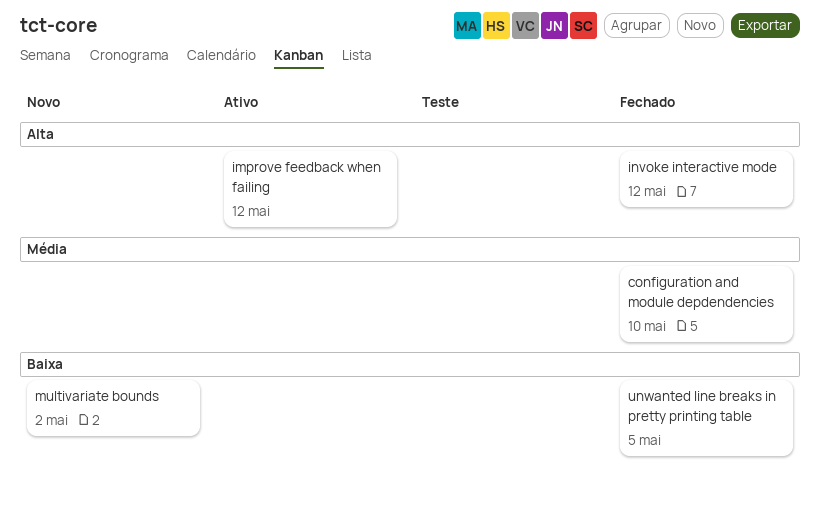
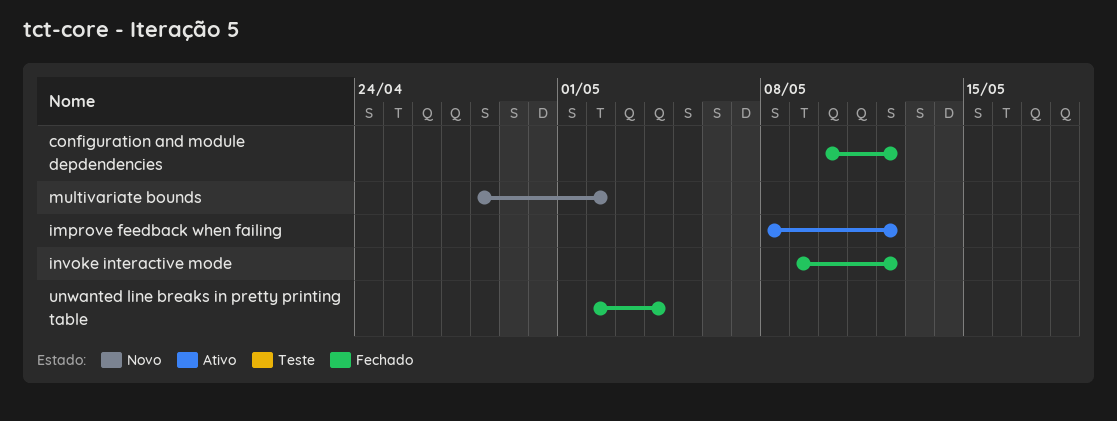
configuration and module depdendencies, due: May 10 -> May 12
unwanted line breaks in pretty printing table, due: May 5 -> May 4

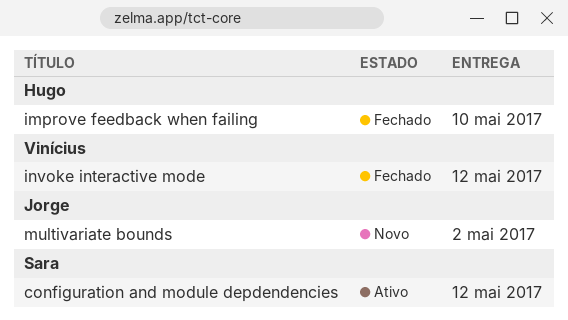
configuration and module depdendencies, status: Fechado -> Ativo
improve feedback when failing, status: Ativo -> Fechado
improve feedback when failing, due: May 12 -> May 10
unwanted line breaks in pretty printing table: present -> none

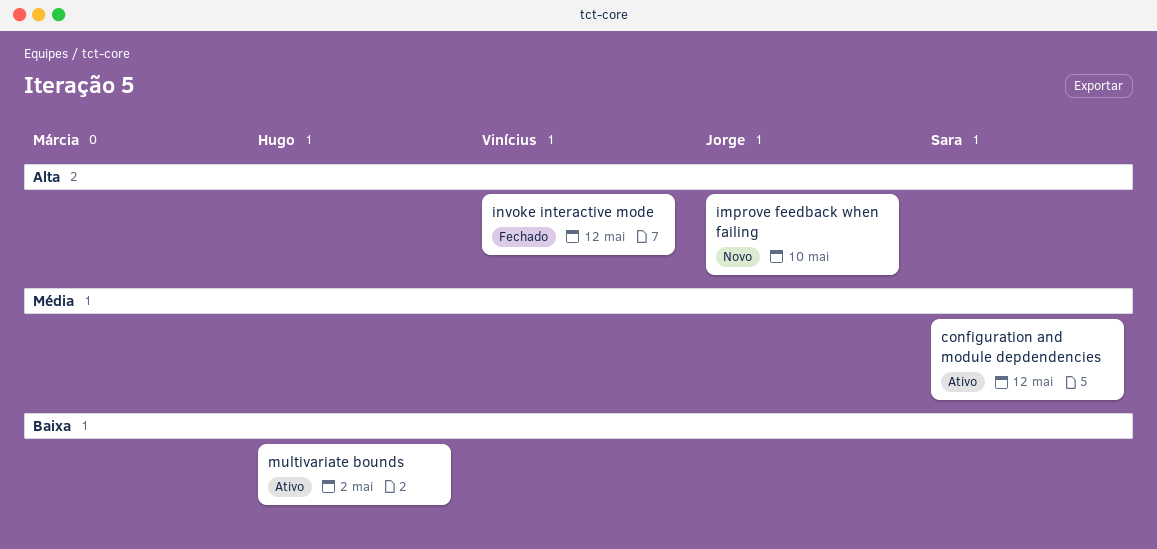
improve feedback when failing, status: Fechado -> Novo
improve feedback when failing, owner: Hugo -> Jorge
multivariate bounds, status: Novo -> Ativo
multivariate bounds, owner: Jorge -> Hugo

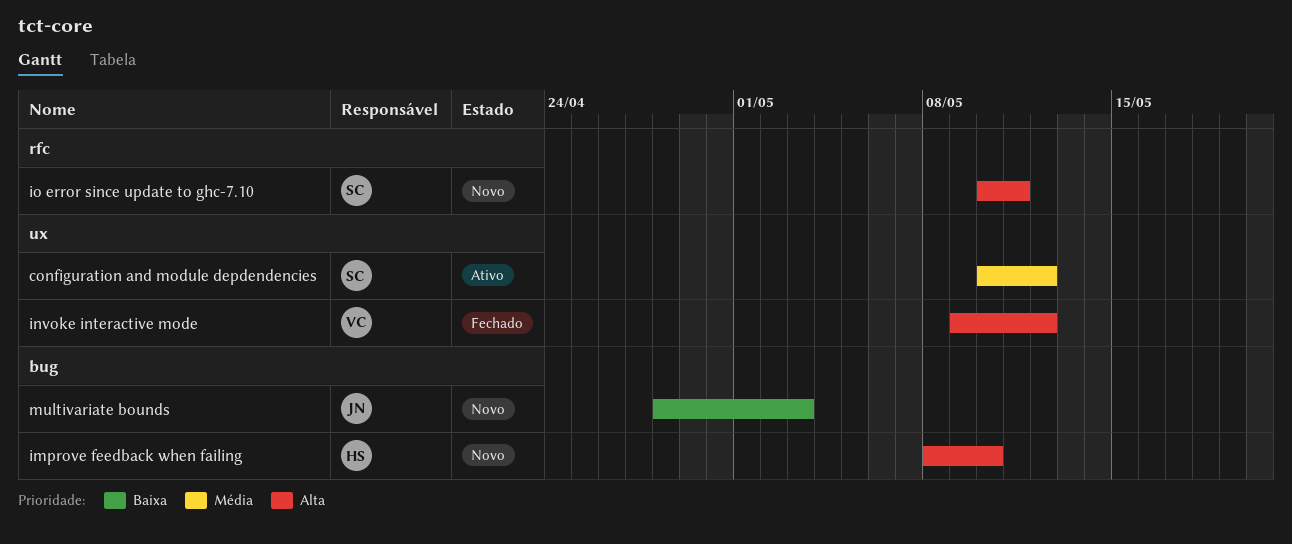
improve feedback when failing, owner: Jorge -> Hugo
io error since update to ghc-7.10: none -> present
multivariate bounds, status: Ativo -> Novo
multivariate bounds, owner: Hugo -> Jorge
multivariate bounds, due: May 2 -> May 3

